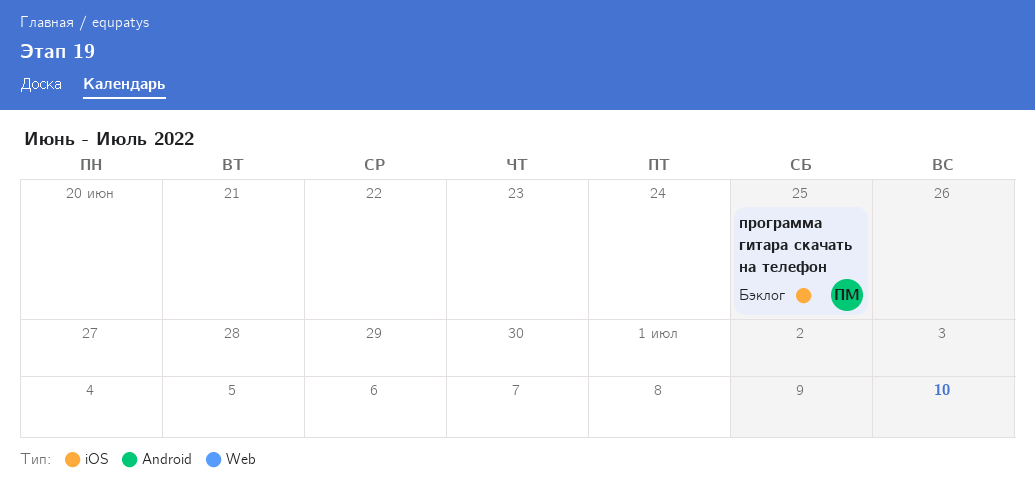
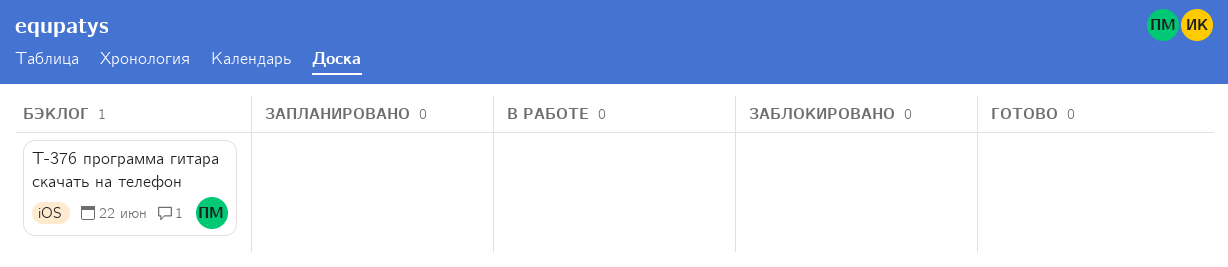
программа гитара скачать на телефон, due: Jun 25 -> Jun 22

